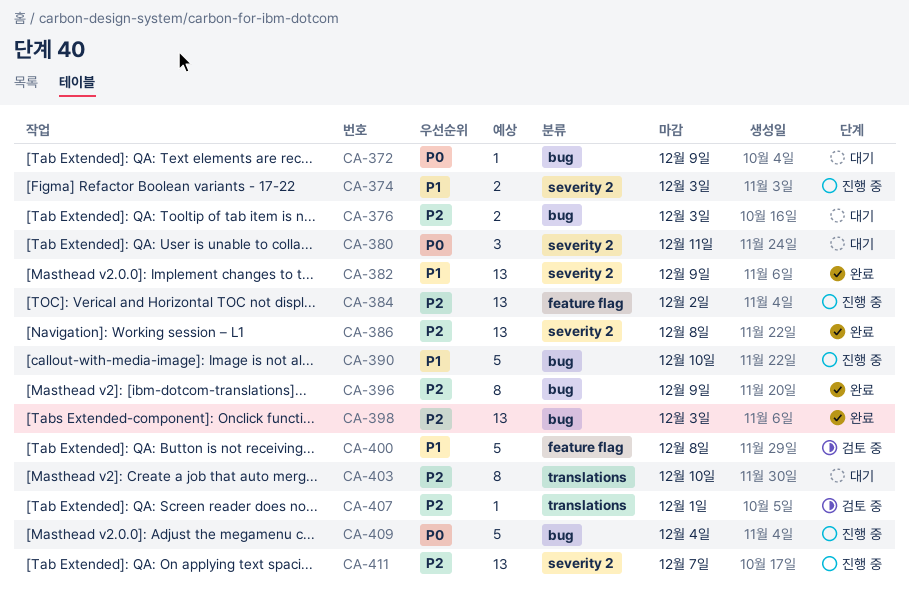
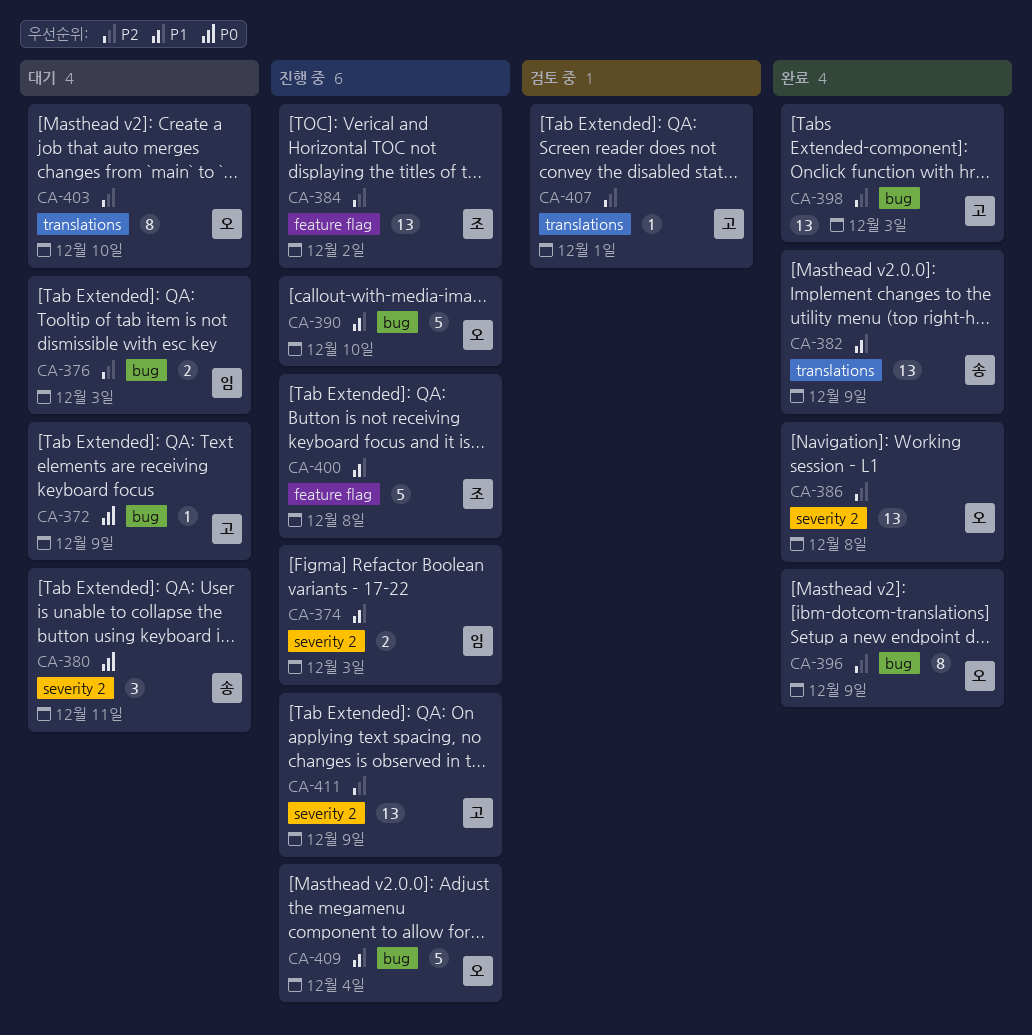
CA-382, label: severity 2 -> translations
CA-400, status: 검토 중 -> 진행 중
CA-409, priority: P0 -> P1
CA-411, due: Dec 7 -> Dec 9

